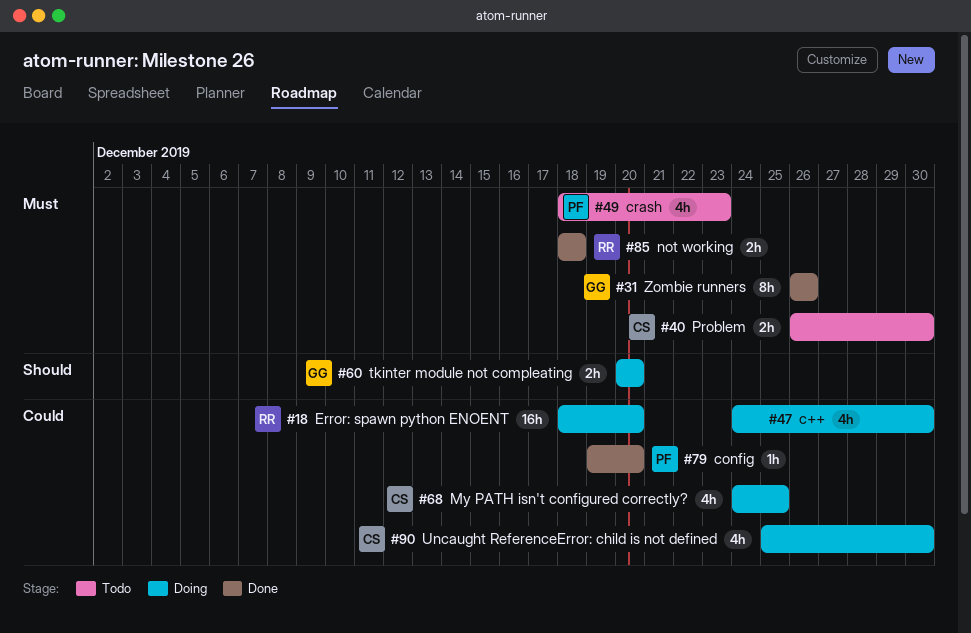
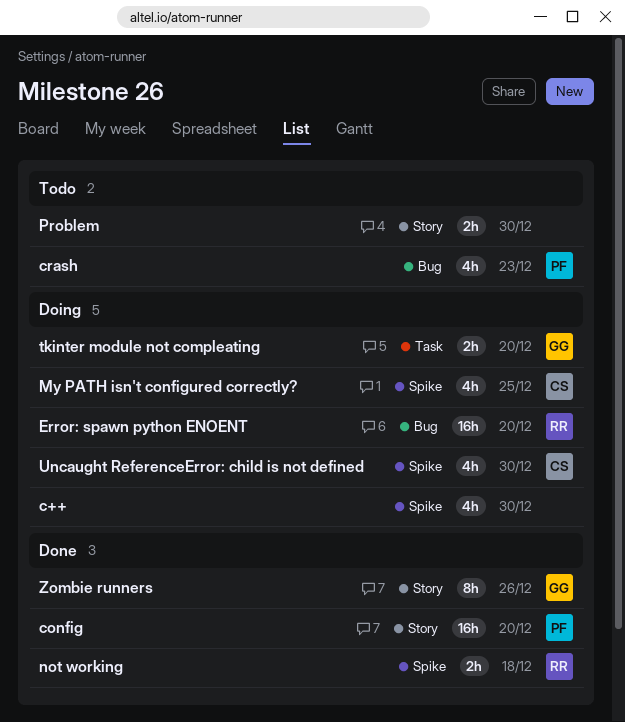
config, estimate: 1h -> 16h
Problem, owner: CS -> none

